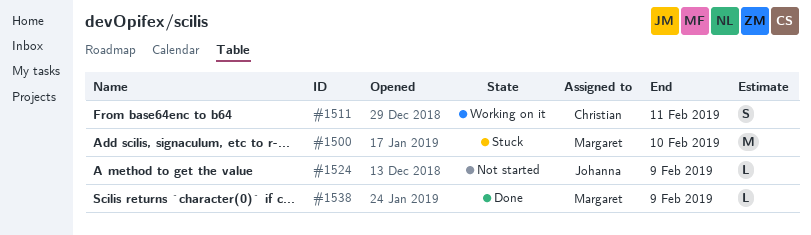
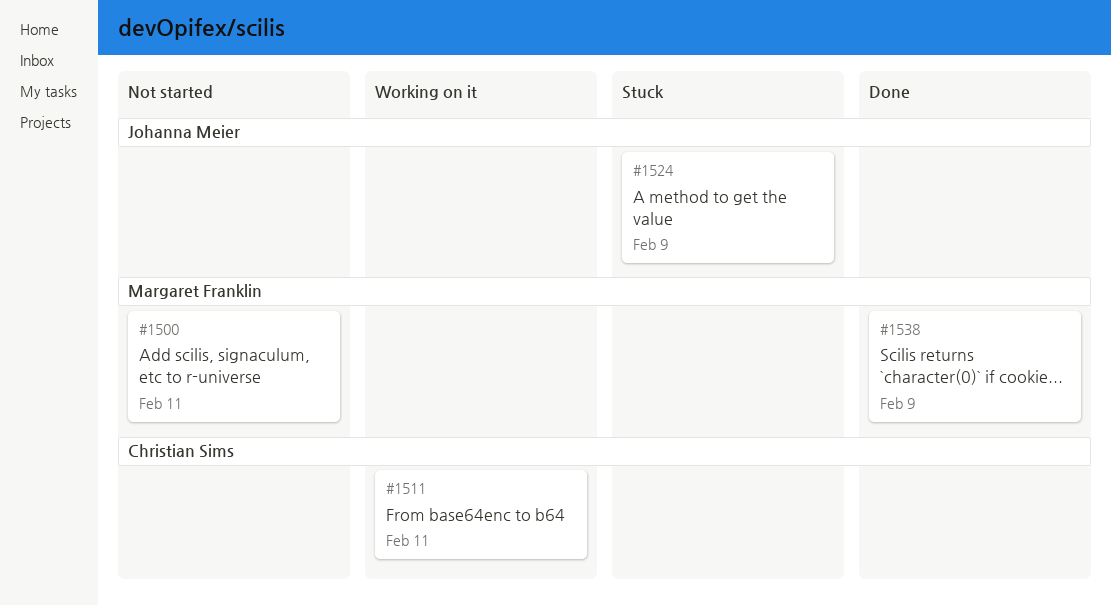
#1500, status: Stuck -> Not started
#1500, due: Feb 10 -> Feb 11
#1524, status: Not started -> Stuck

